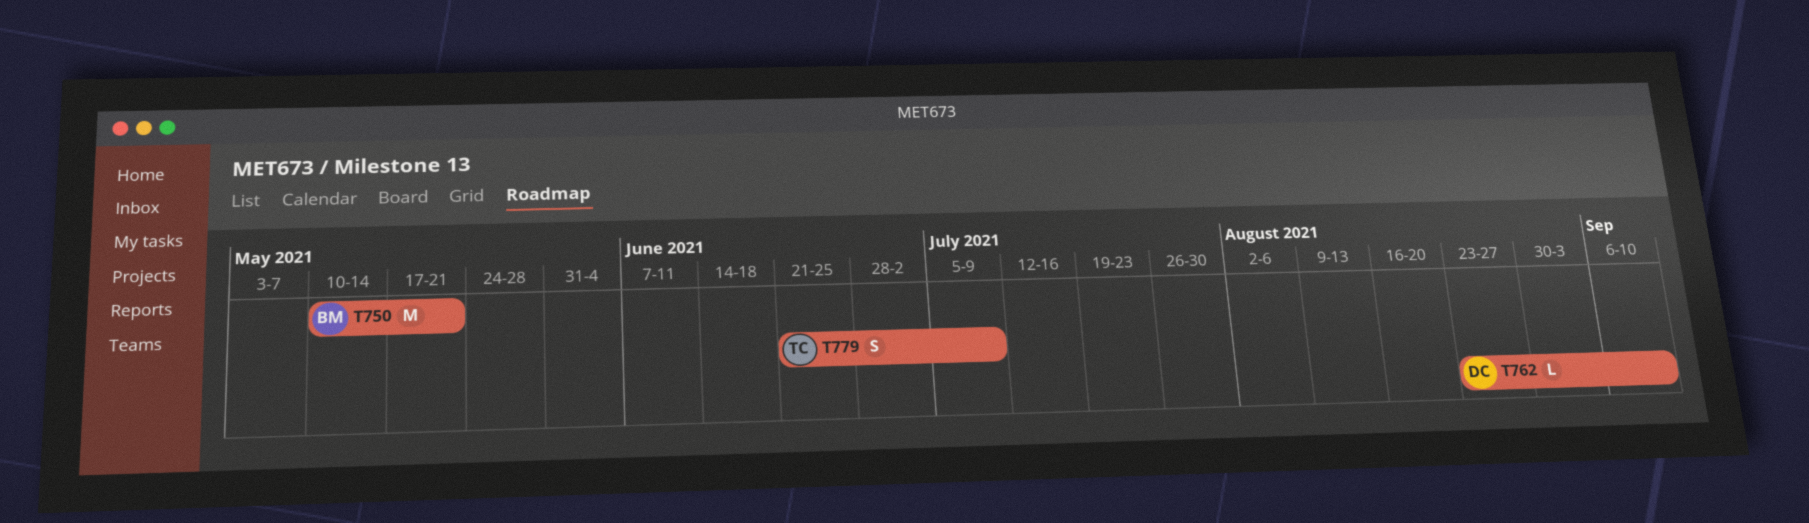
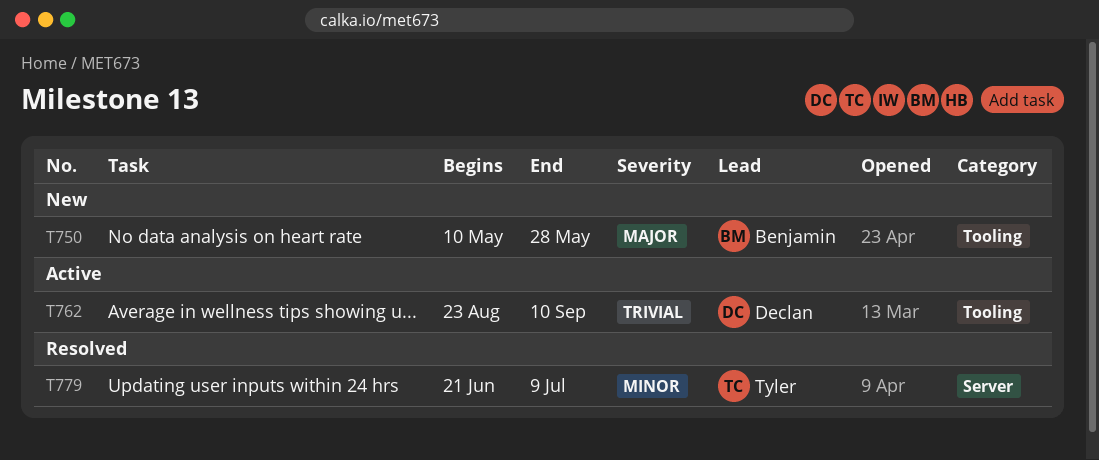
T750, due: May 21 -> May 28

